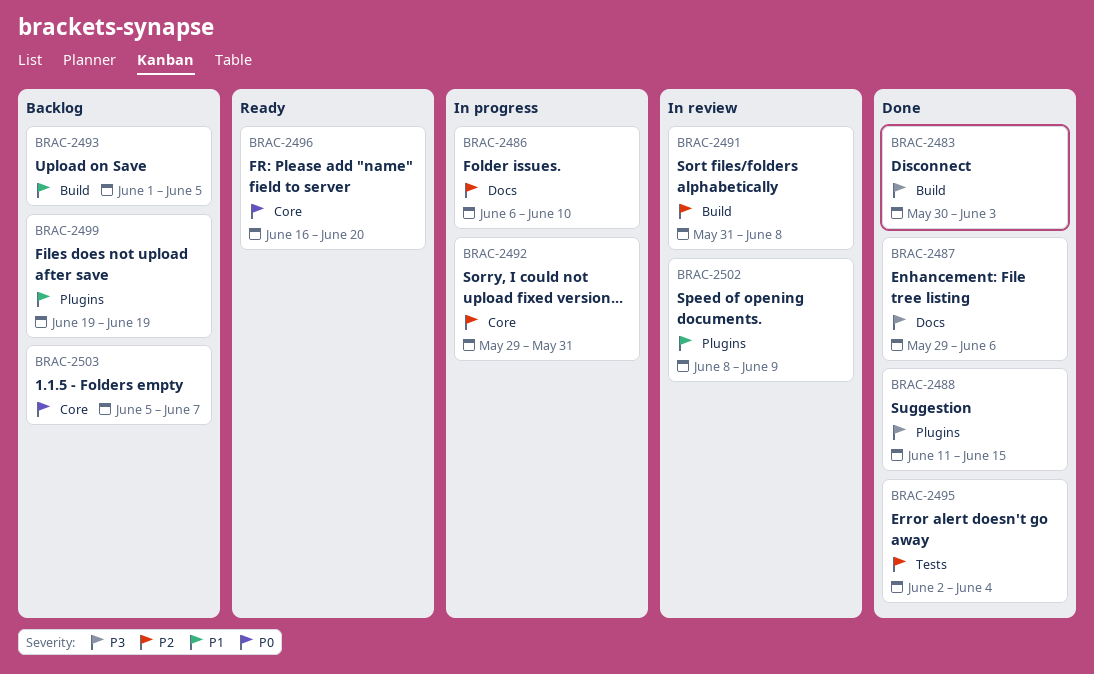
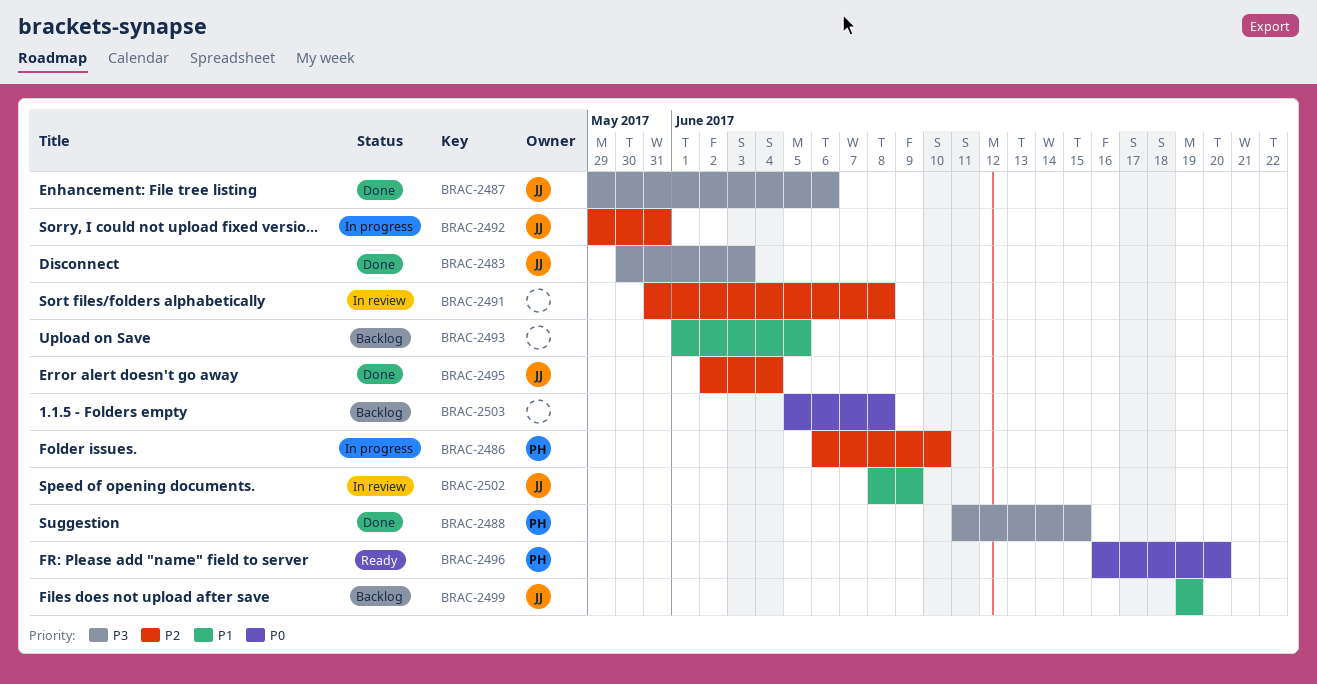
BRAC-2503, due: Jun 7 -> Jun 8

